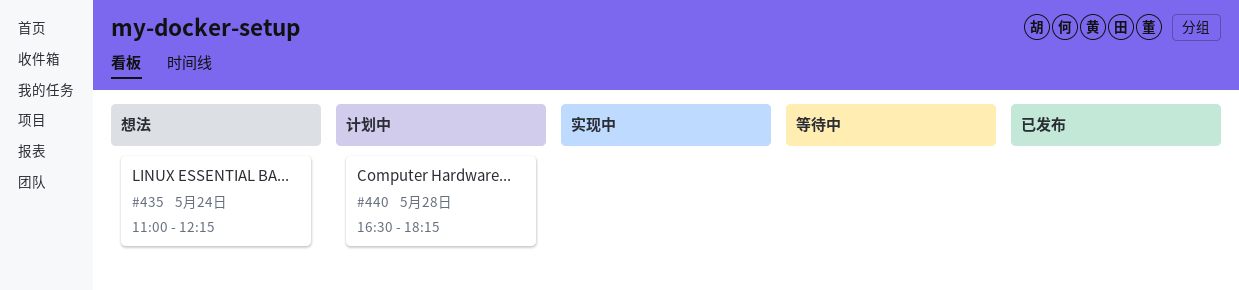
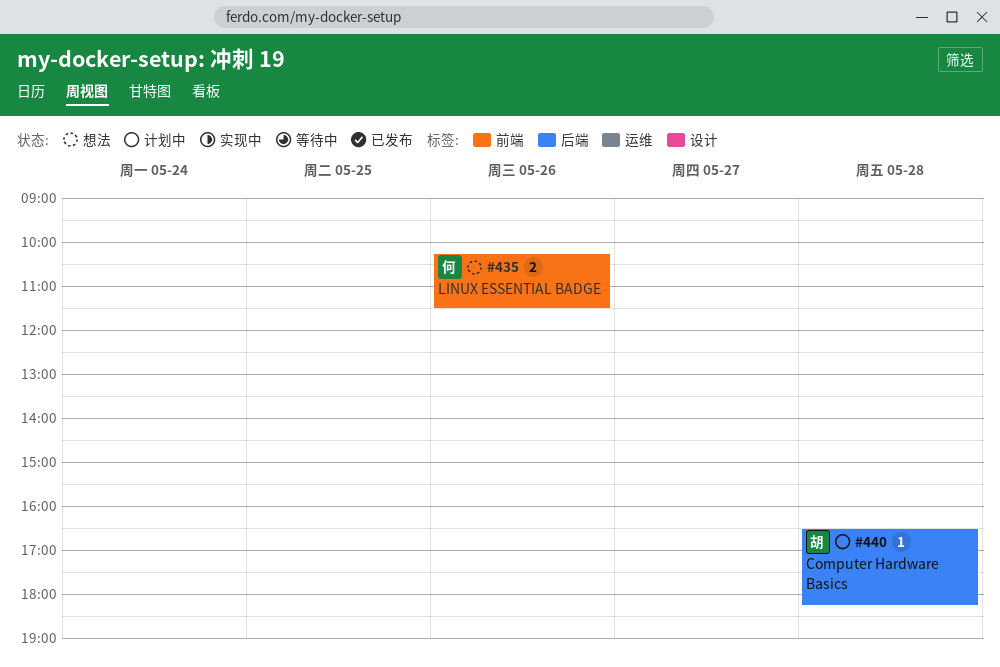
#435, day: May 24 -> May 26
#435, begins: 11:00 -> 10:15
#435, ends: 12:15 -> 11:30

